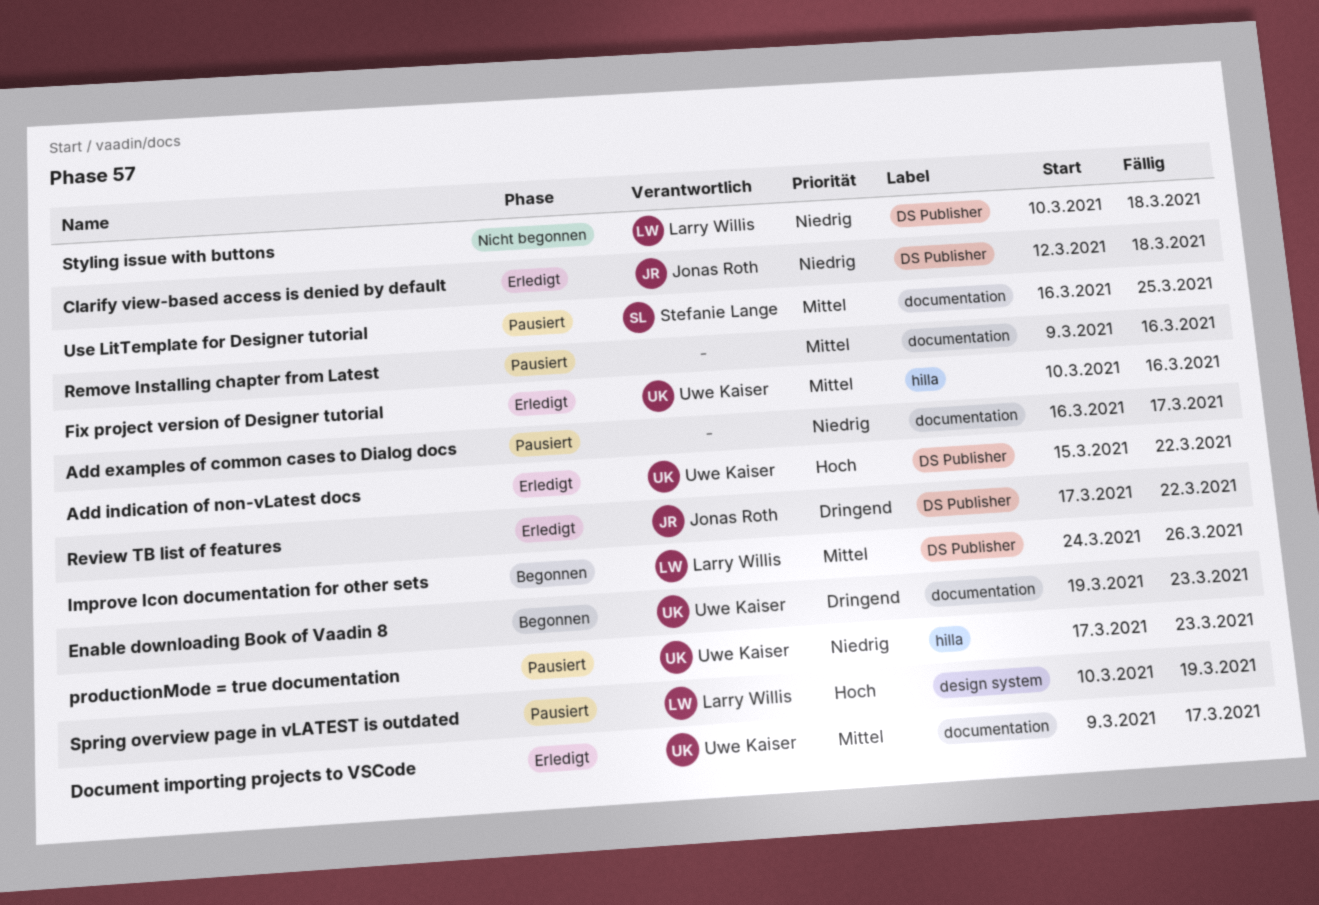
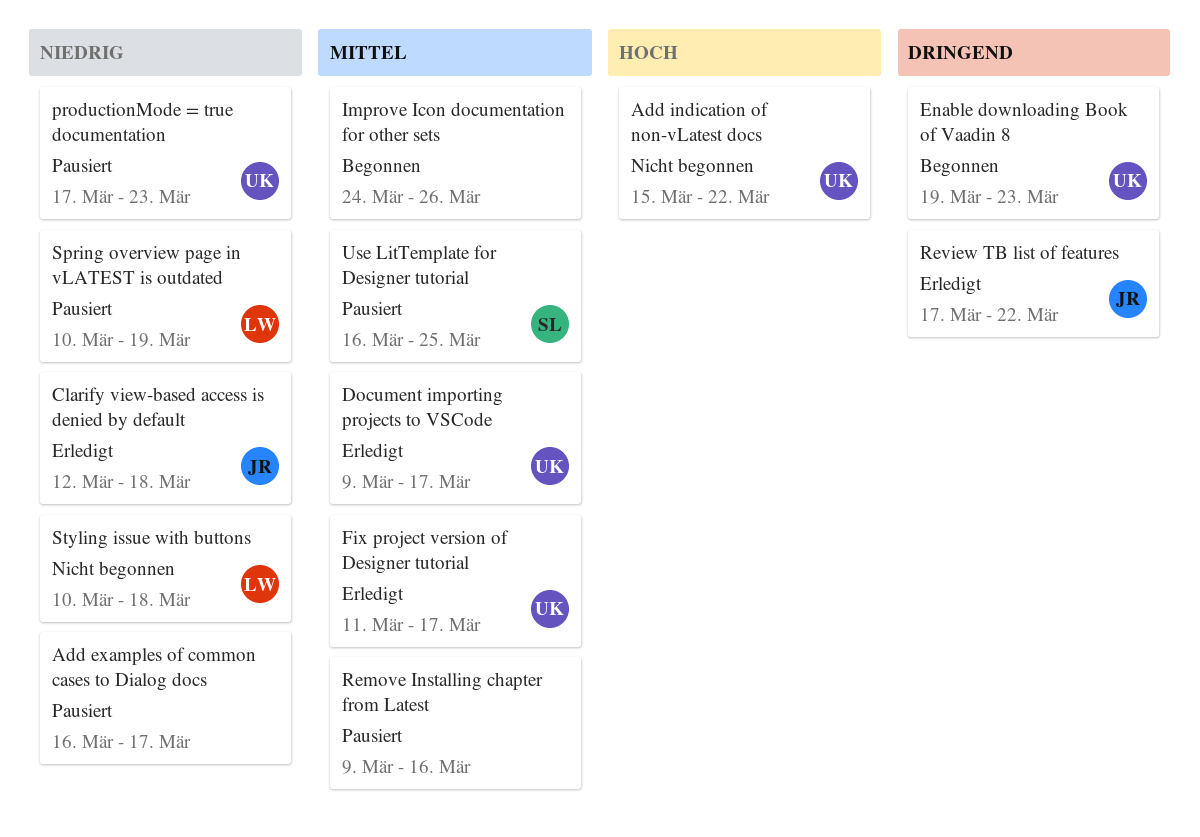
Add indication of non-vLatest docs, status: Erledigt -> Nicht begonnen
Fix project version of Designer tutorial, start: Mar 10 -> Mar 11
Fix project version of Designer tutorial, due: Mar 16 -> Mar 17
Improve Icon documentation for other sets, owner: Larry Willis -> none
Spring overview page in vLATEST is outdated, priority: Hoch -> Niedrig

